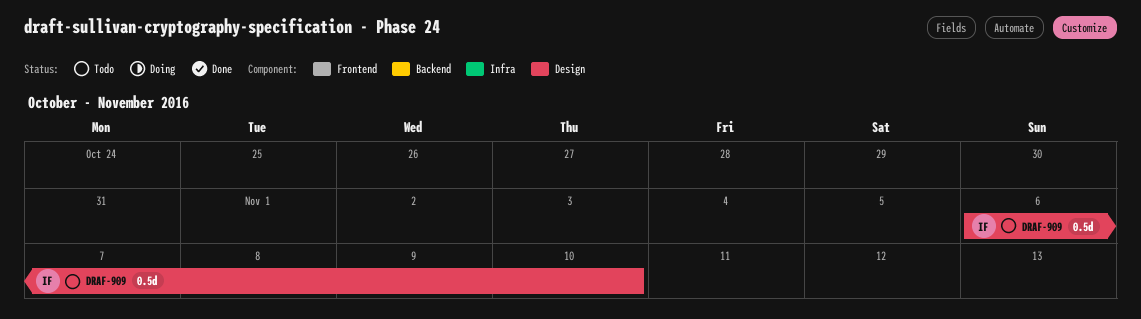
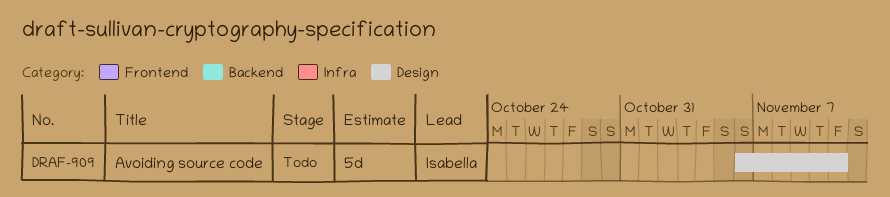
DRAF-909, estimate: 0.5d -> 5d
DRAF-909, due: Nov 10 -> Nov 11

